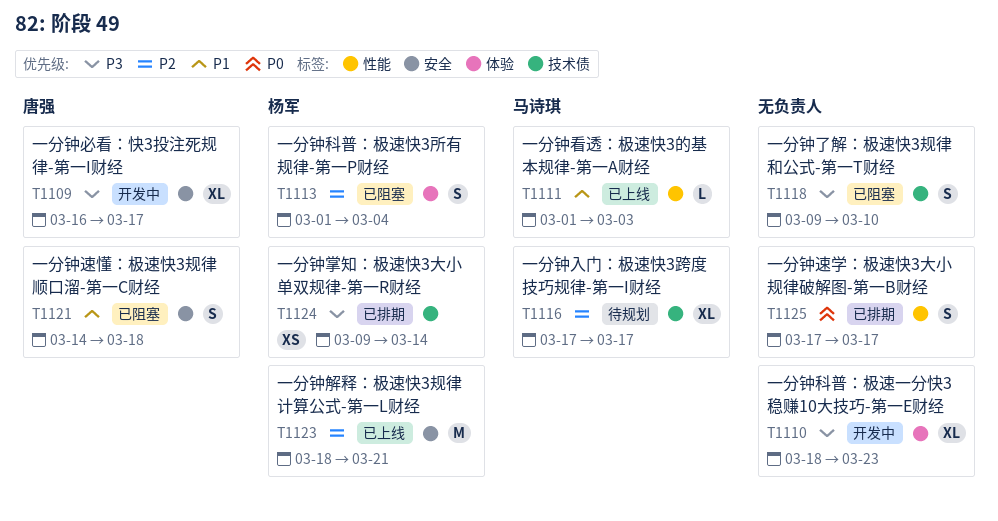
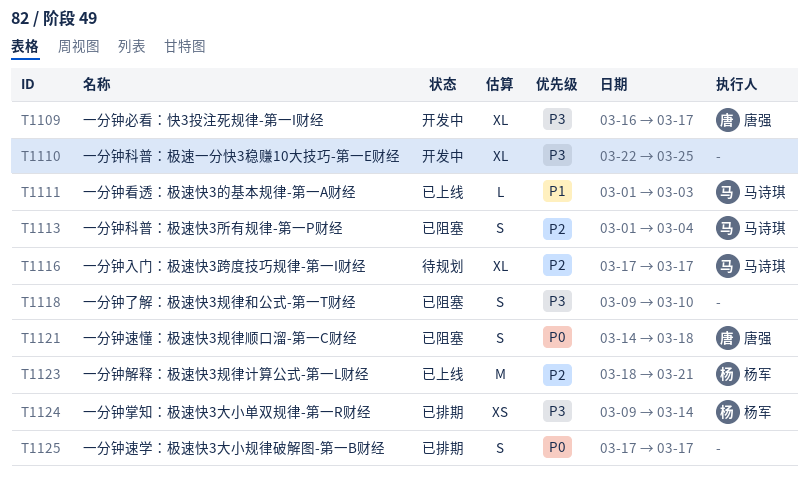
T1110, start: Mar 18 -> Mar 22
T1110, due: Mar 23 -> Mar 25
T1113, owner: 杨军 -> 马诗琪
T1121, priority: P1 -> P0

